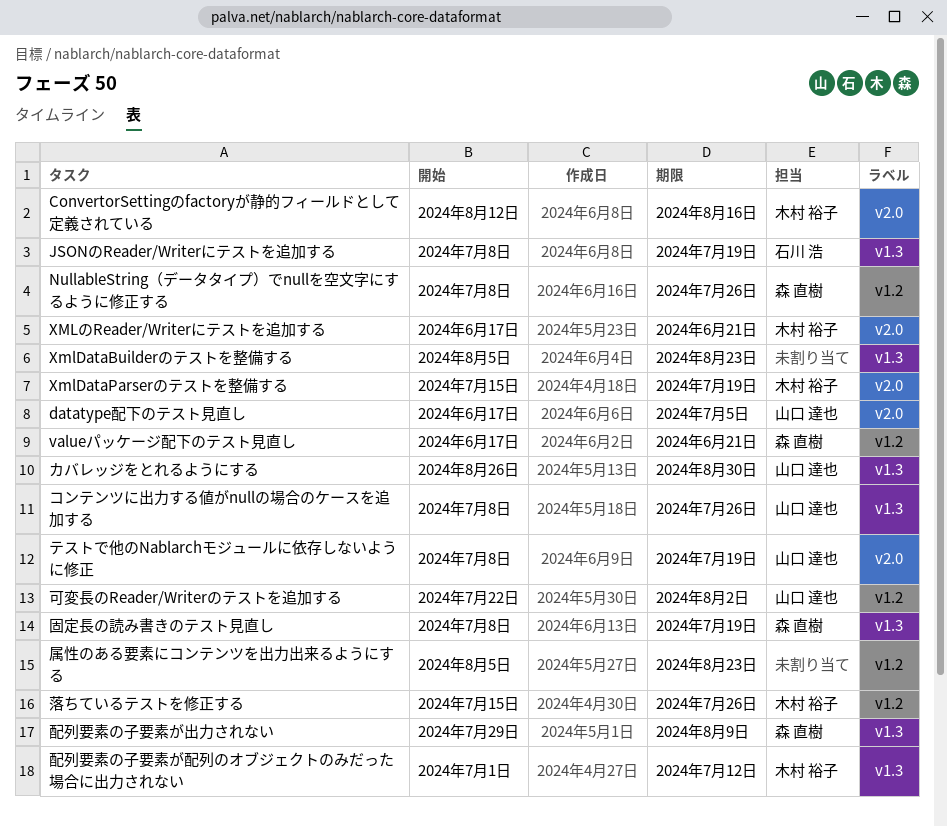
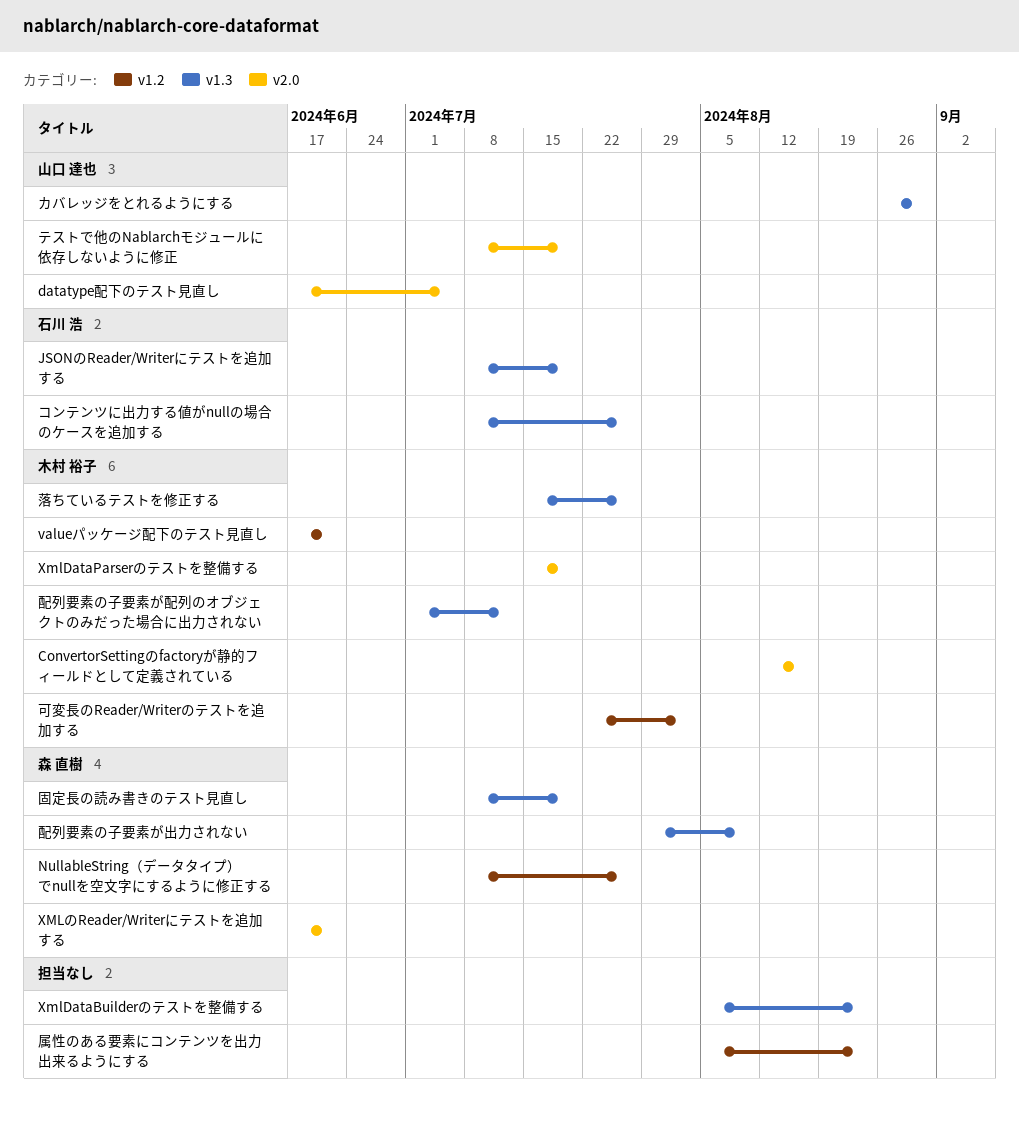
valueパッケージ配下のテスト見直し, owner: 森 直樹 -> 木村 裕子
XMLのReader/Writerにテストを追加する, owner: 木村 裕子 -> 森 直樹
コンテンツに出力する値がnullの場合のケースを追加する, owner: 山口 達也 -> 石川 浩
可変長のReader/Writerのテストを追加する, owner: 山口 達也 -> 木村 裕子
落ちているテストを修正する, label: v1.2 -> v1.3

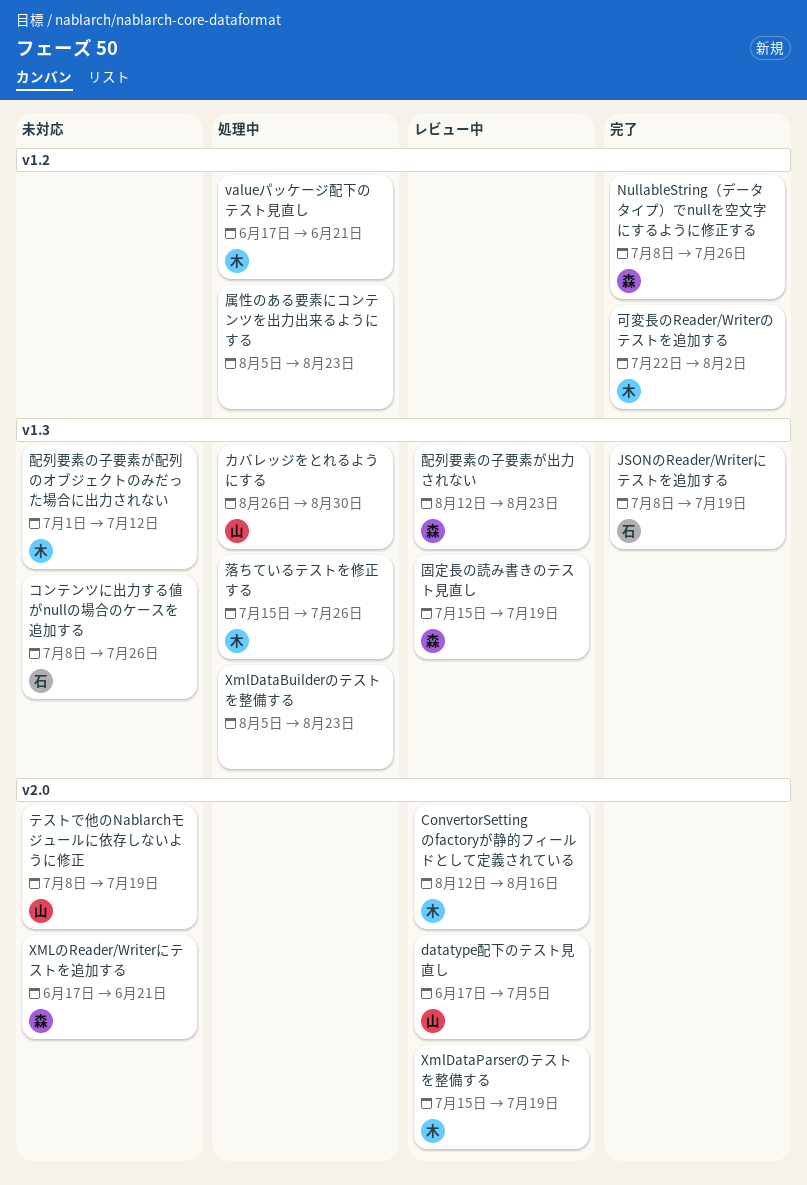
固定長の読み書きのテスト見直し, start: Jul 8 -> Jul 15
配列要素の子要素が出力されない, start: Jul 29 -> Aug 12
配列要素の子要素が出力されない, due: Aug 9 -> Aug 23

